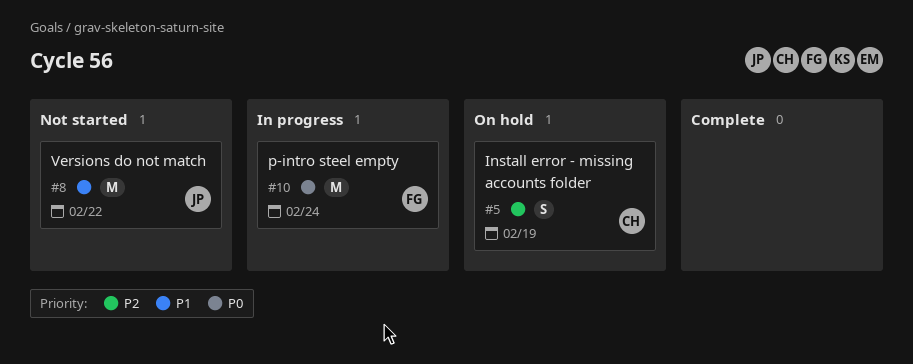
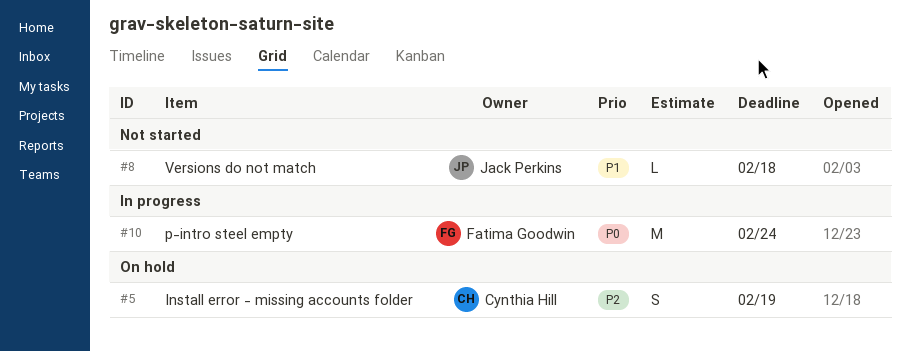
#8, estimate: M -> L
#8, due: Feb 22 -> Feb 18

